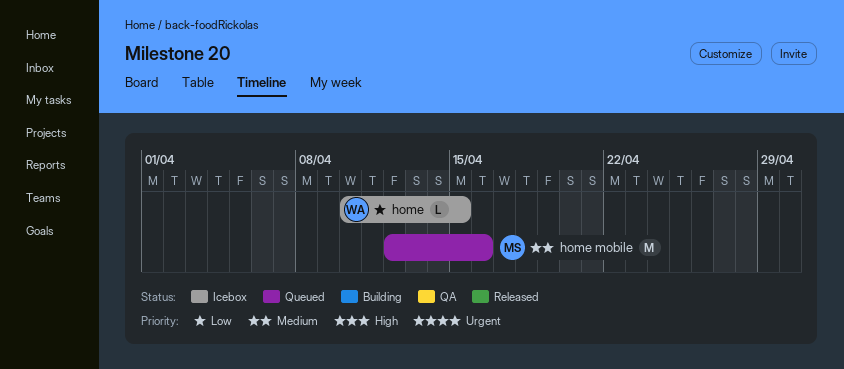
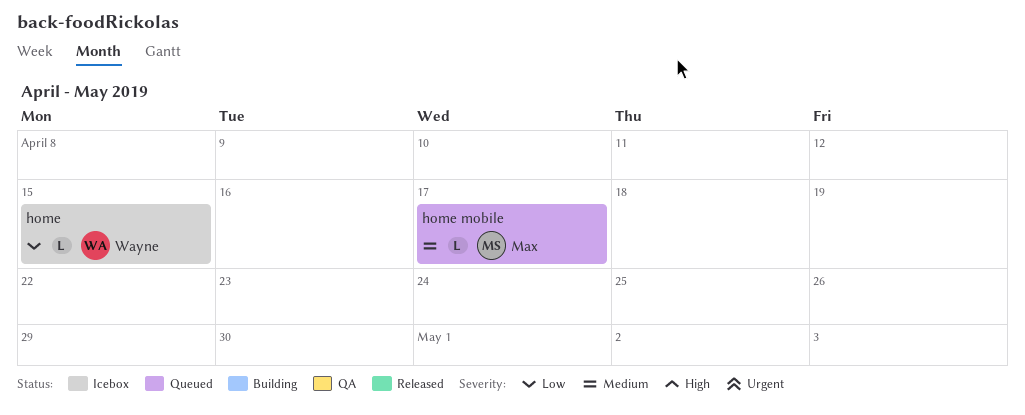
home mobile, estimate: M -> L
home mobile, due: Apr 16 -> Apr 17

